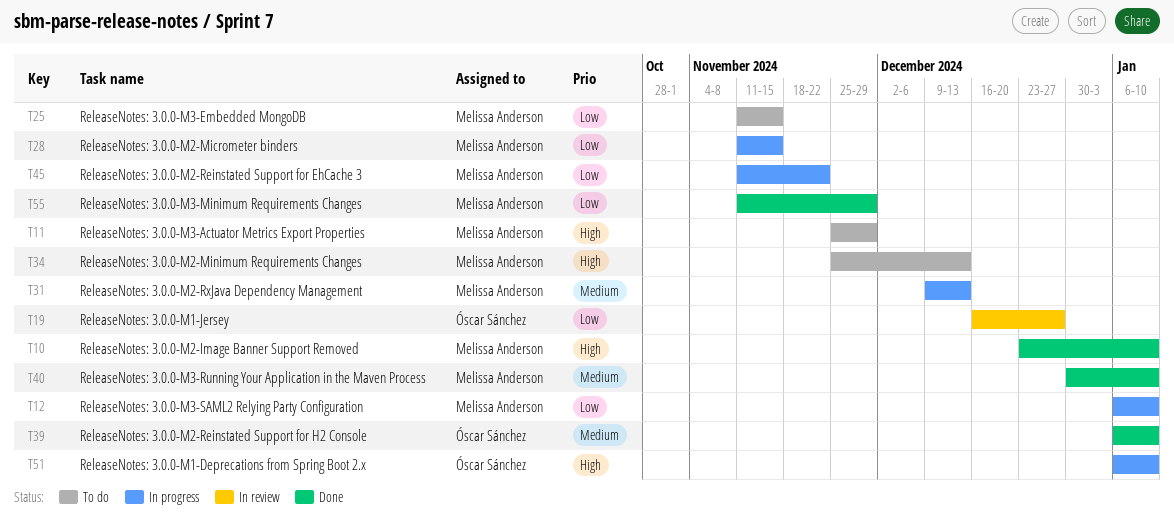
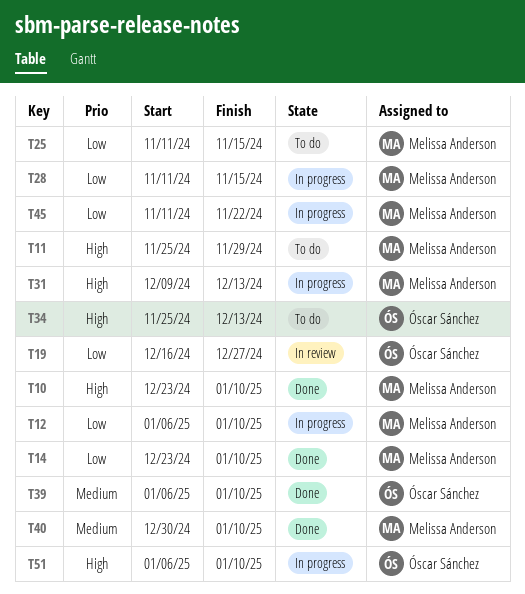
T14: none -> present
T31, priority: Medium -> High
T34, owner: Melissa Anderson -> Óscar Sánchez
T55: present -> none

